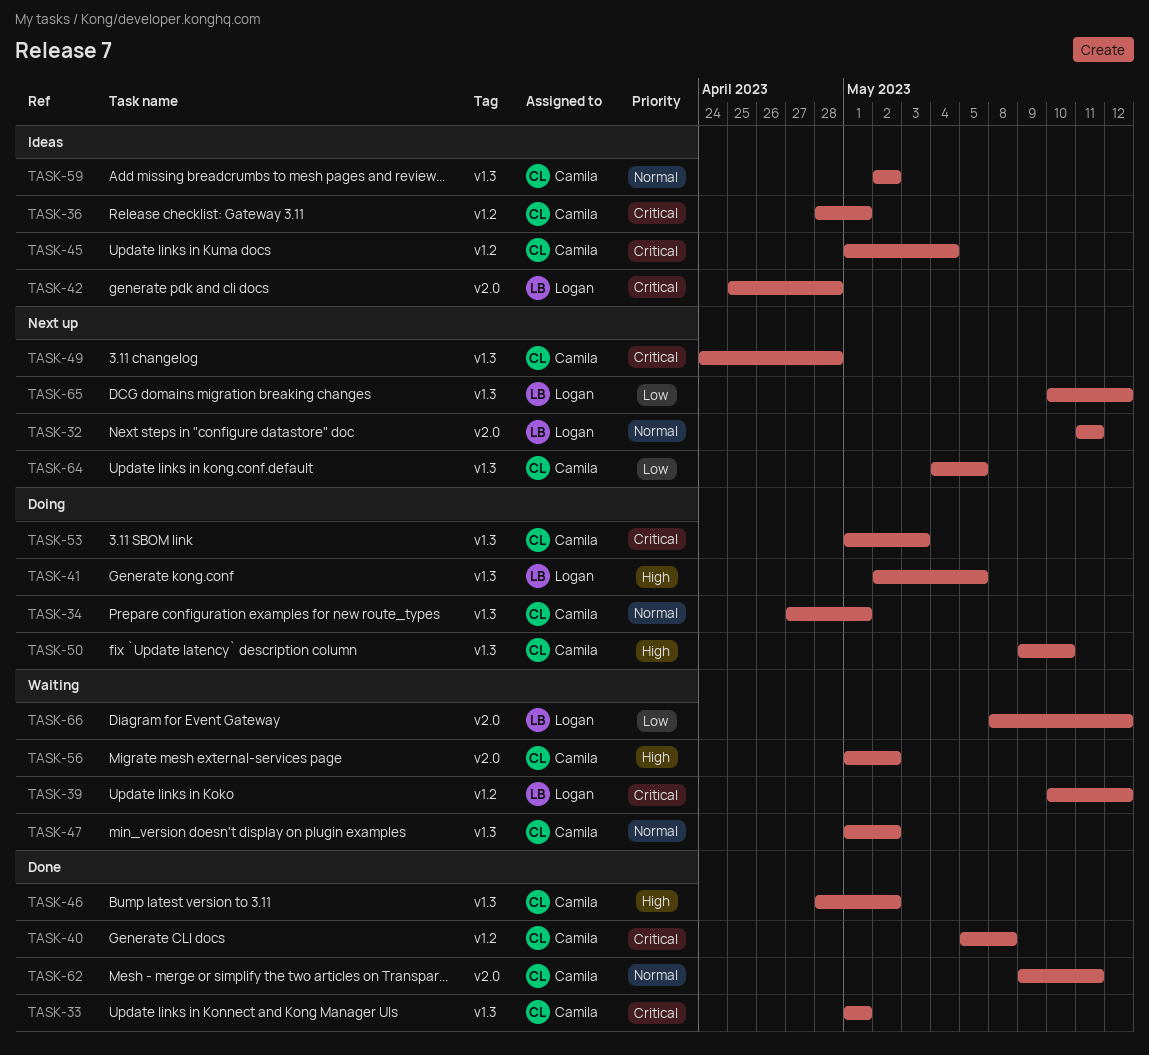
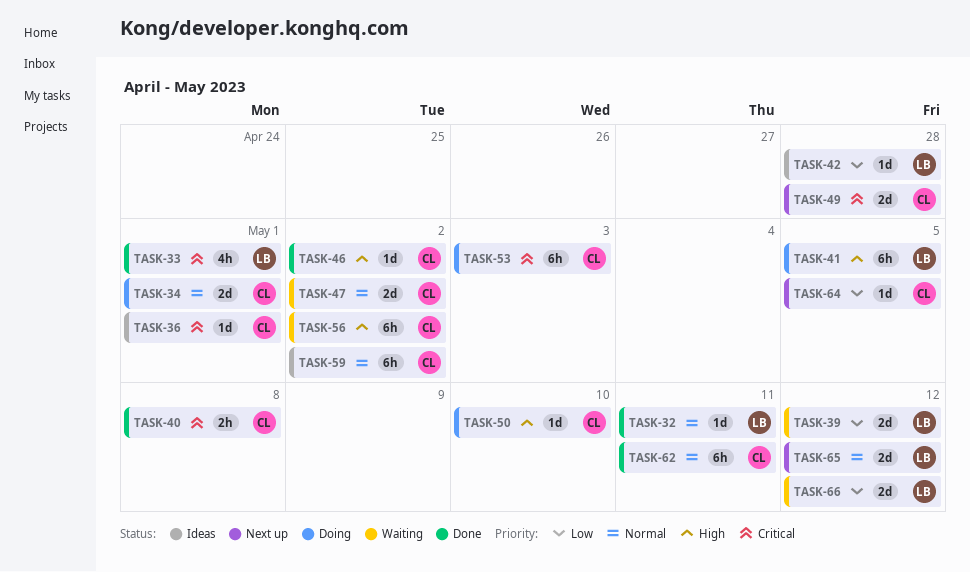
TASK-32, status: Next up -> Done
TASK-33, owner: Camila -> Logan
TASK-39, priority: Critical -> Low
TASK-42, priority: Critical -> Low
TASK-45: present -> none
TASK-65, priority: Low -> Normal

